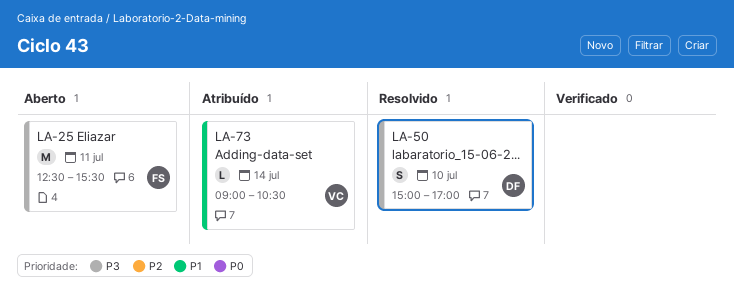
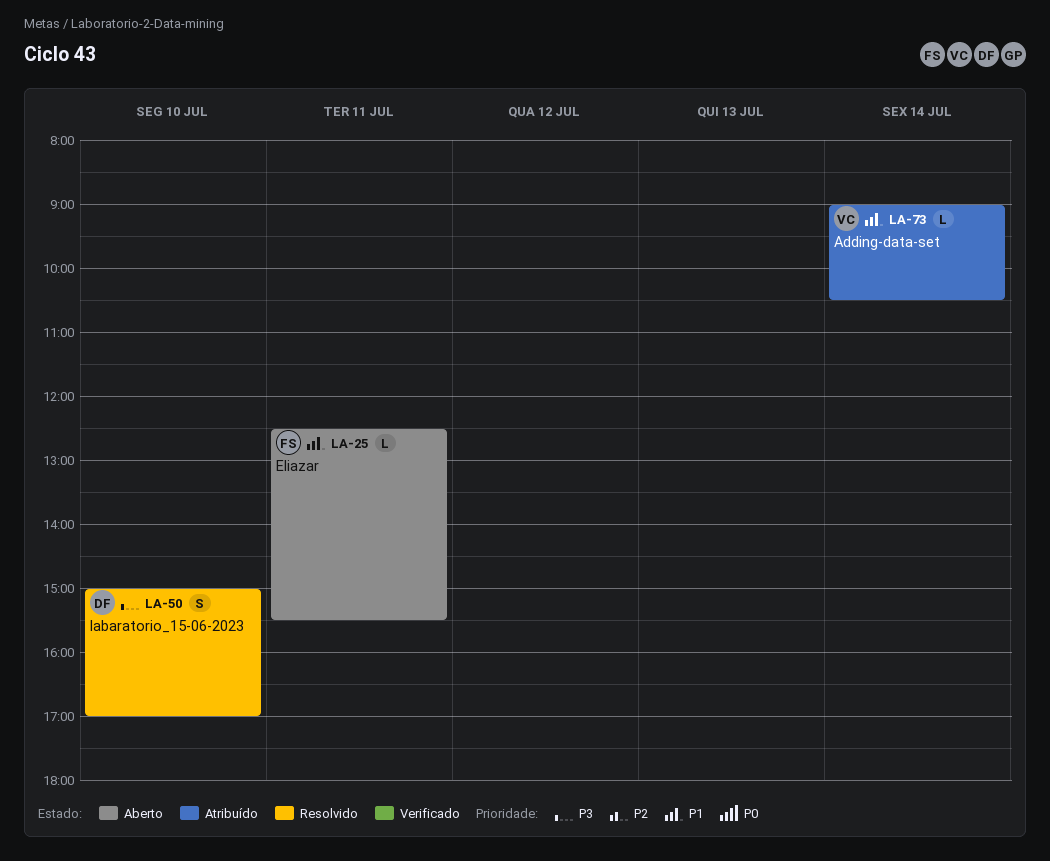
LA-25, priority: P3 -> P1
LA-25, estimate: M -> L

